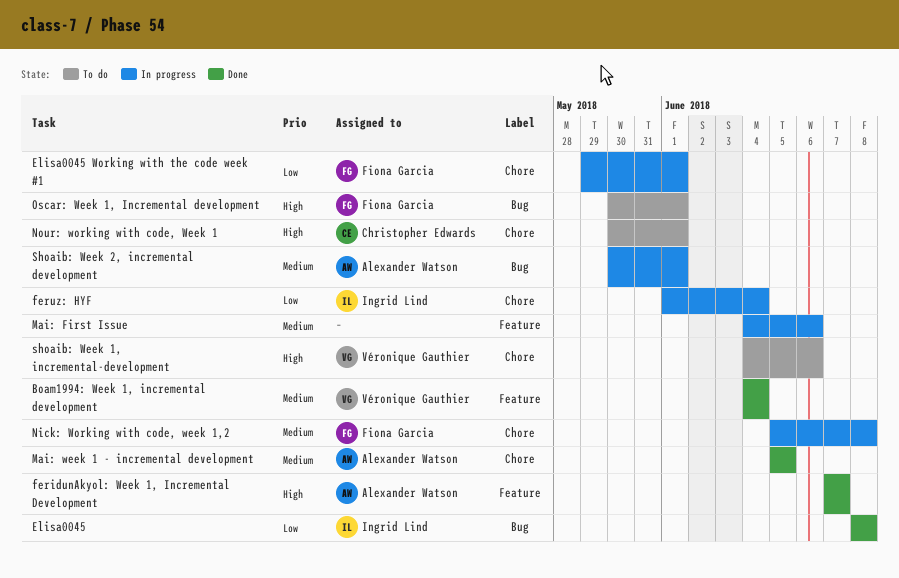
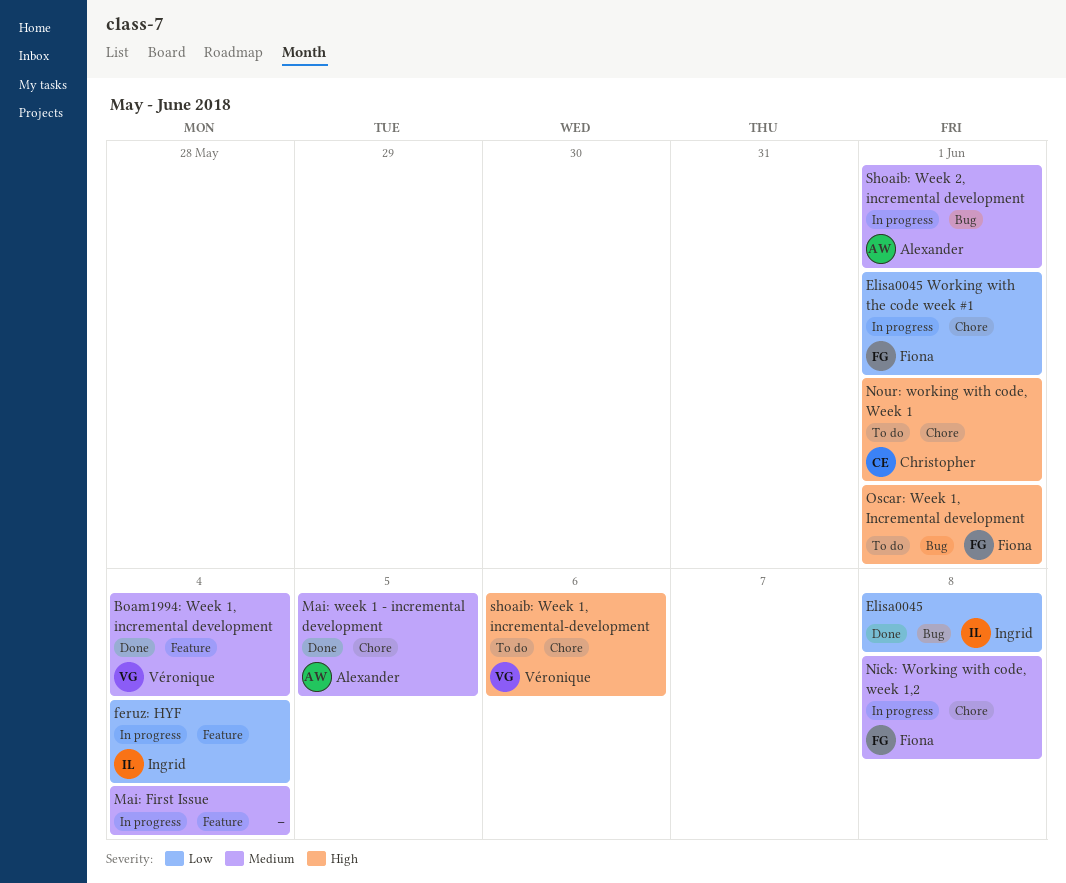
feridunAkyol: Week 1, Incremental Development: present -> none
feruz: HYF, label: Chore -> Feature
Mai: First Issue, due: Jun 6 -> Jun 4

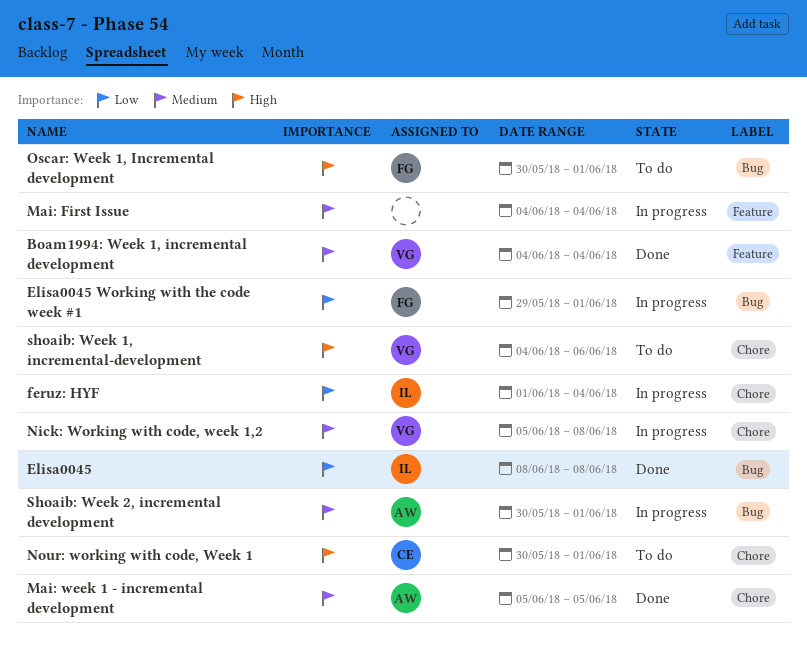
Elisa0045 Working with the code week #1, label: Chore -> Bug
feruz: HYF, label: Feature -> Chore
Nick: Working with code, week 1,2, owner: Fiona -> Véronique

